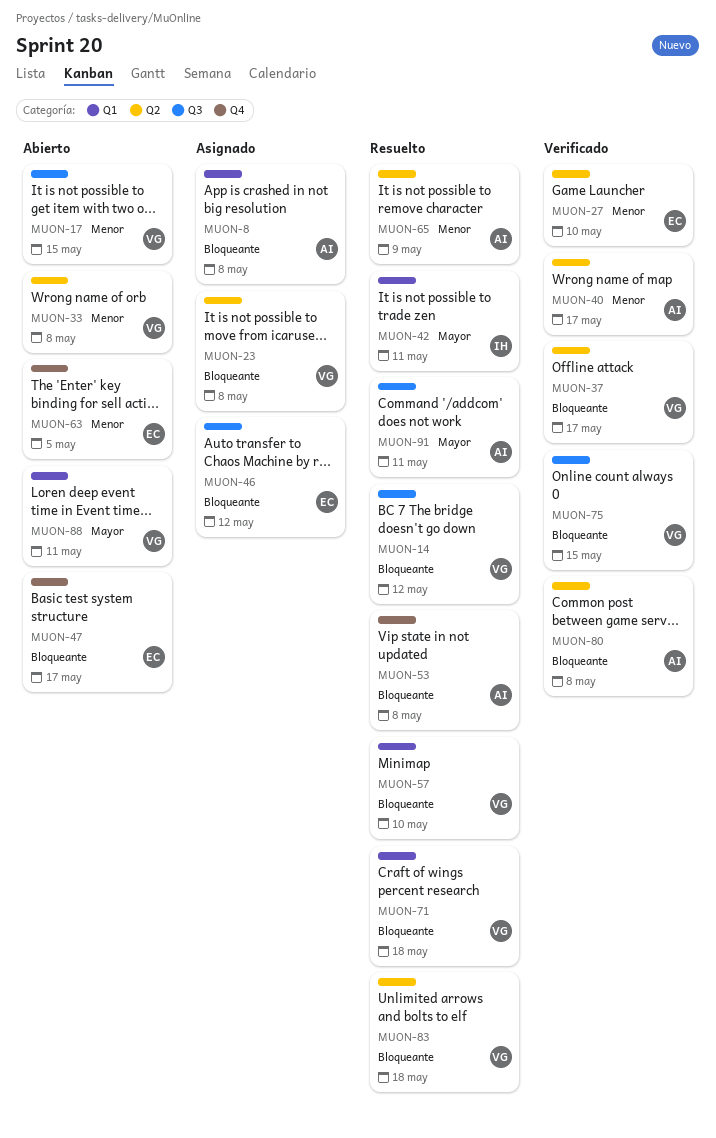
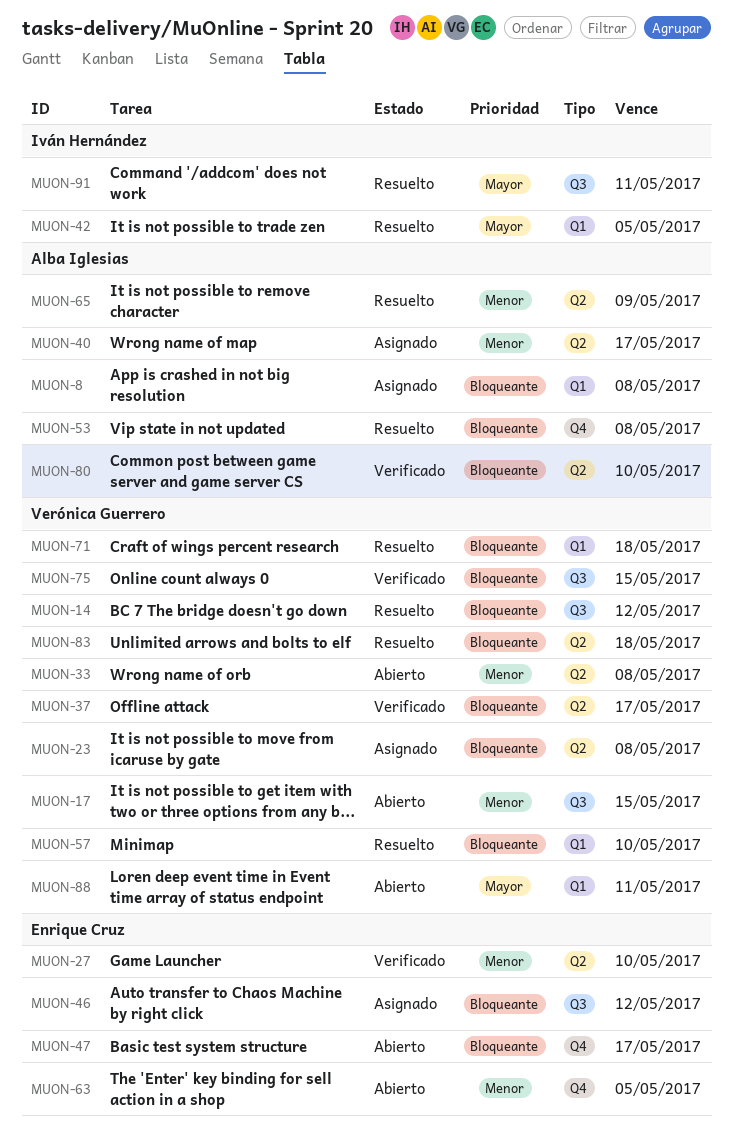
MUON-40, status: Verificado -> Asignado
MUON-42, due: May 11 -> May 5
MUON-80, due: May 8 -> May 10
MUON-91, owner: Alba Iglesias -> Iván Hernández

